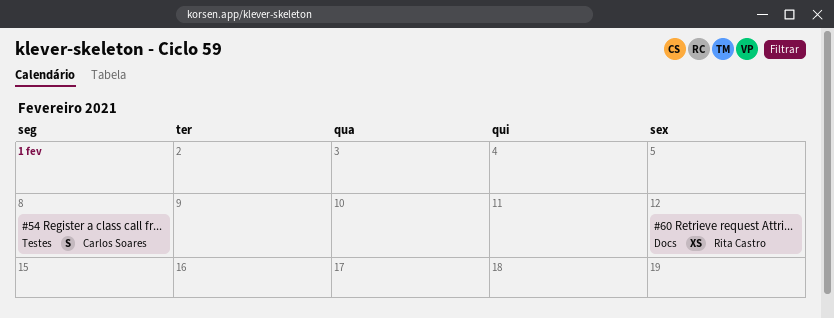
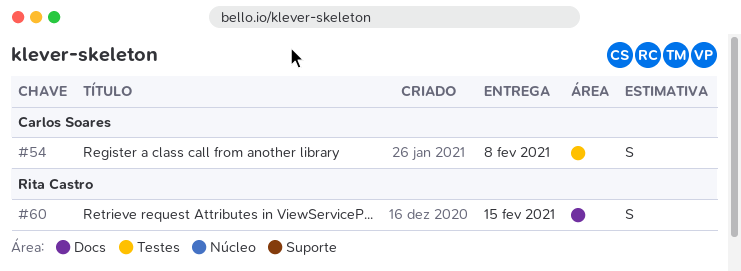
#60, estimate: XS -> S
#60, due: Feb 12 -> Feb 15

